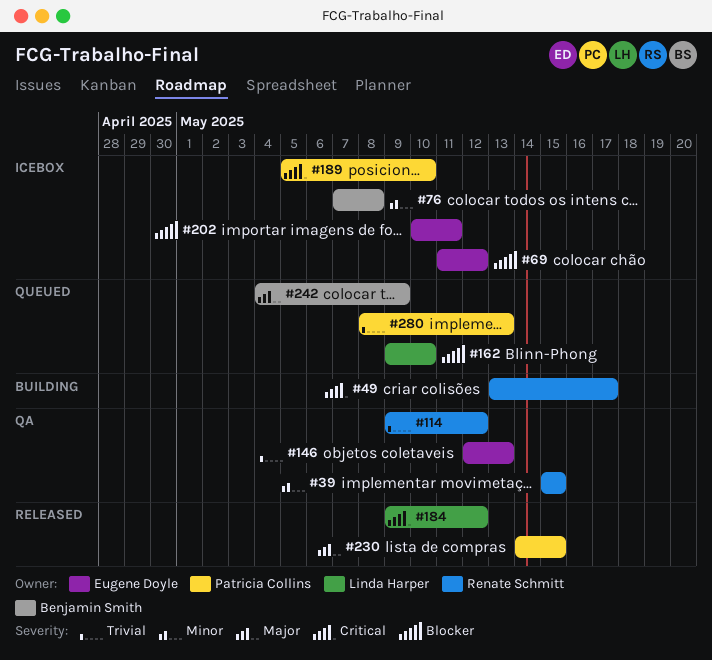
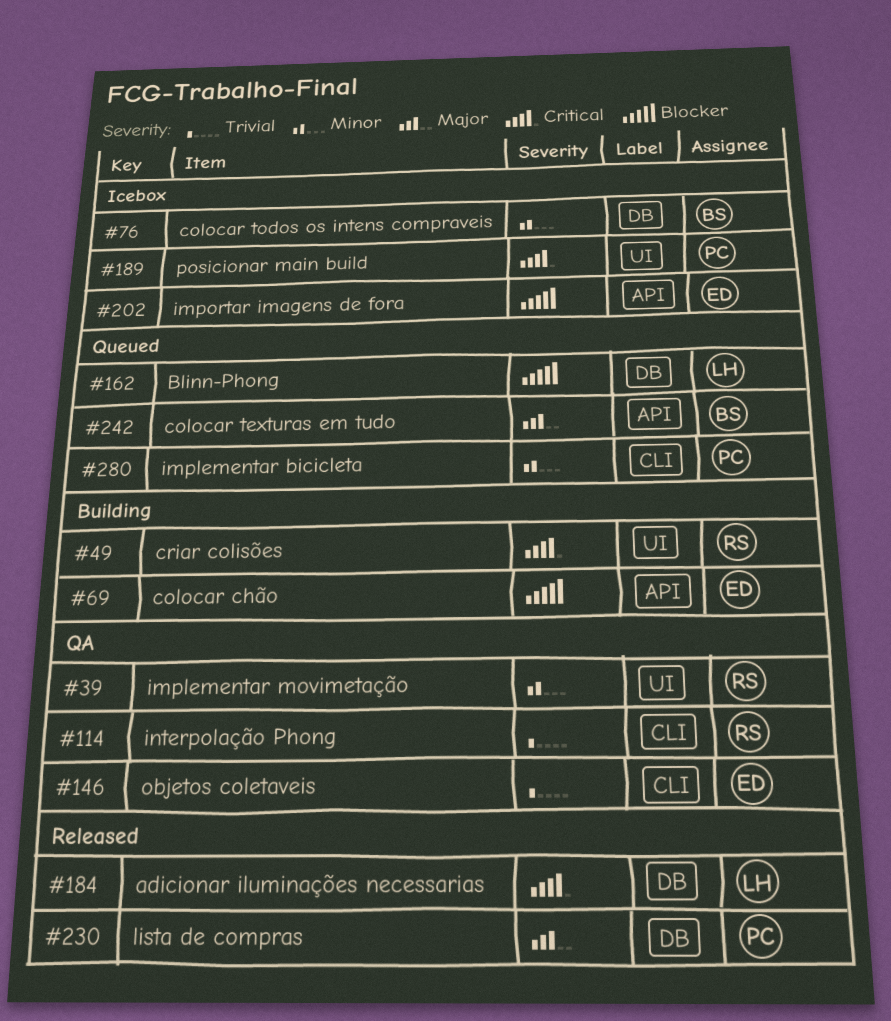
#69, status: Icebox -> Building
#280, priority: Trivial -> Minor

